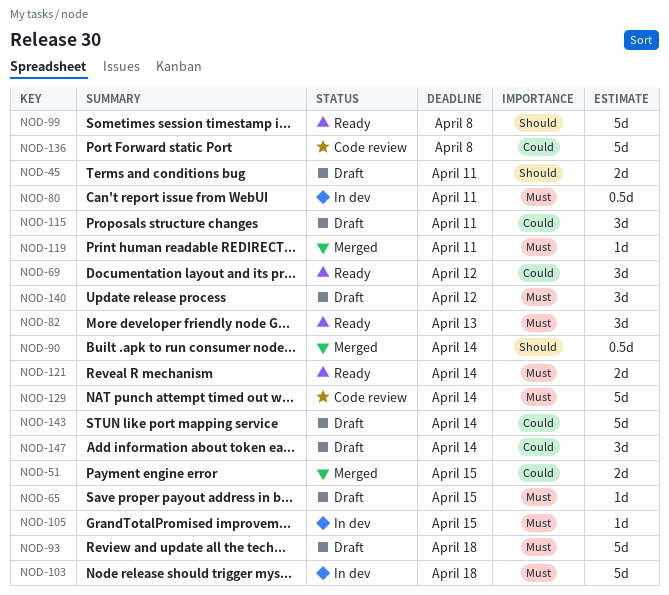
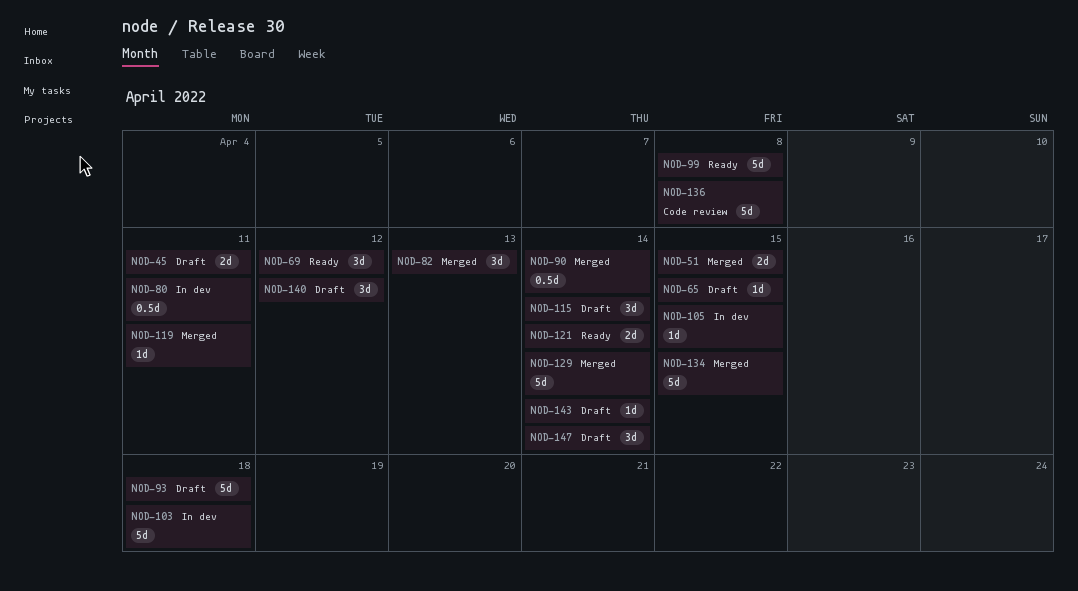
NOD-82, status: Ready -> Merged
NOD-115, due: Apr 11 -> Apr 14
NOD-129, status: Code review -> Merged
NOD-134: none -> present
NOD-143, estimate: 5d -> 1d

